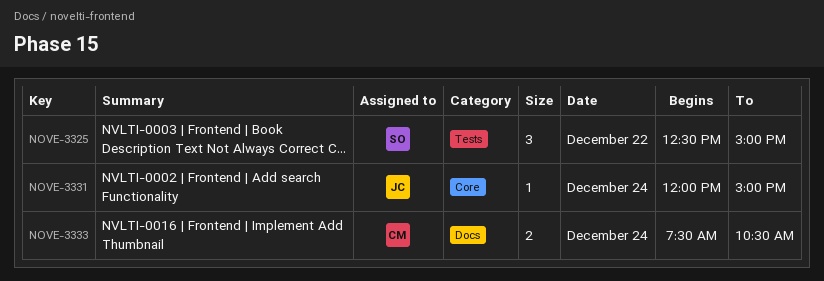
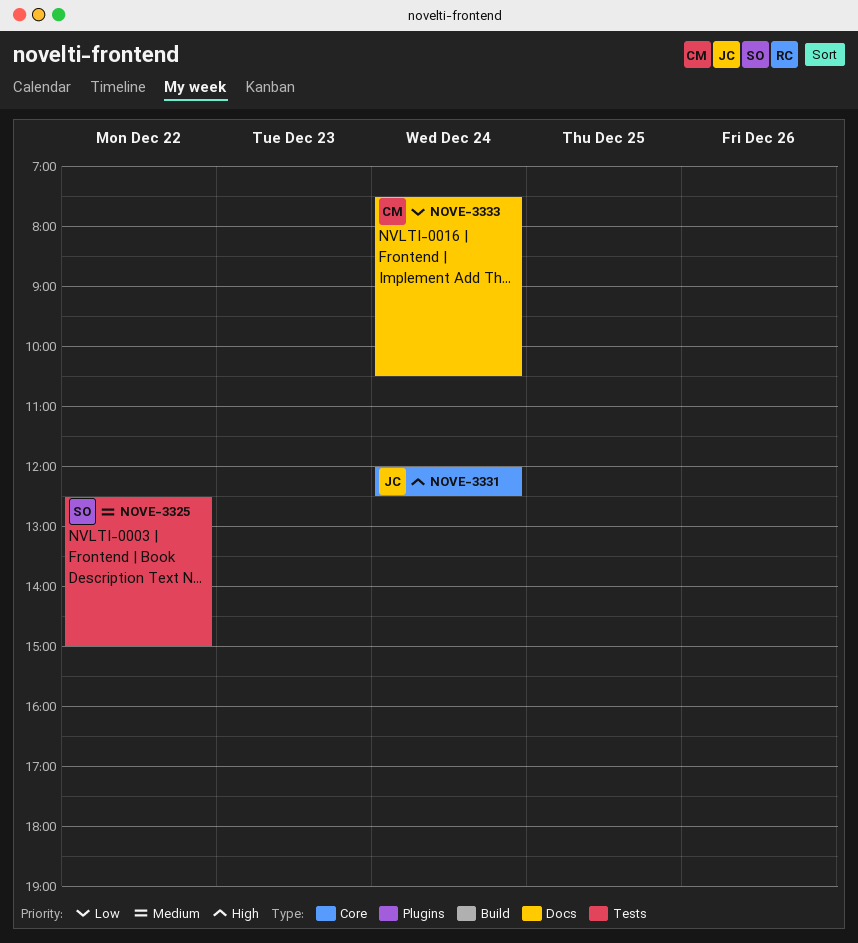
NOVE-3331, ends: 15:00 -> 12:30

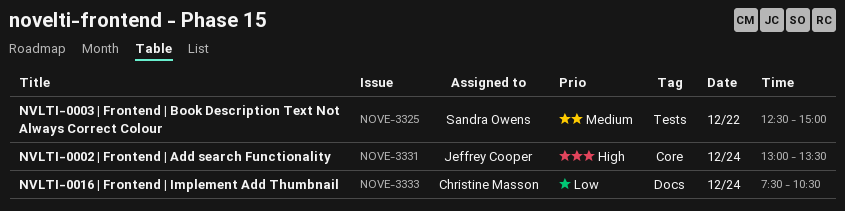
NOVE-3331, begins: 12:00 -> 13:00
NOVE-3331, ends: 12:30 -> 13:30

